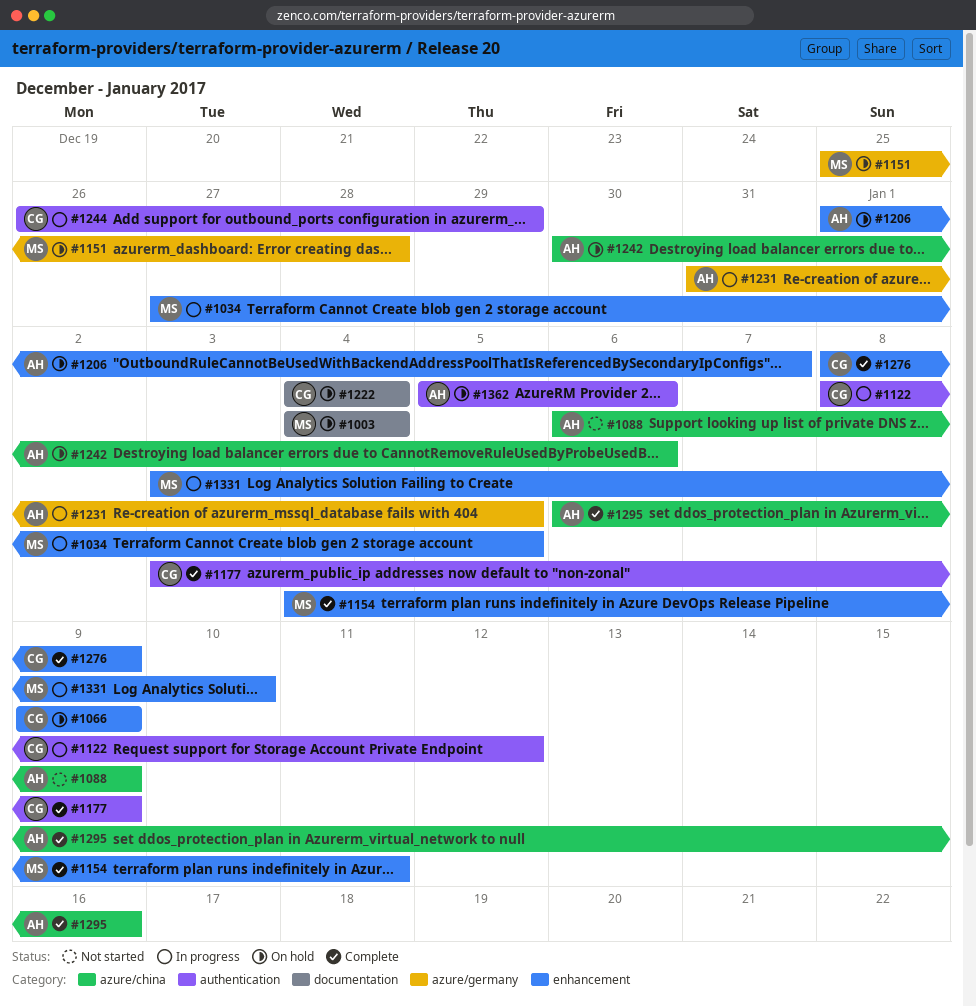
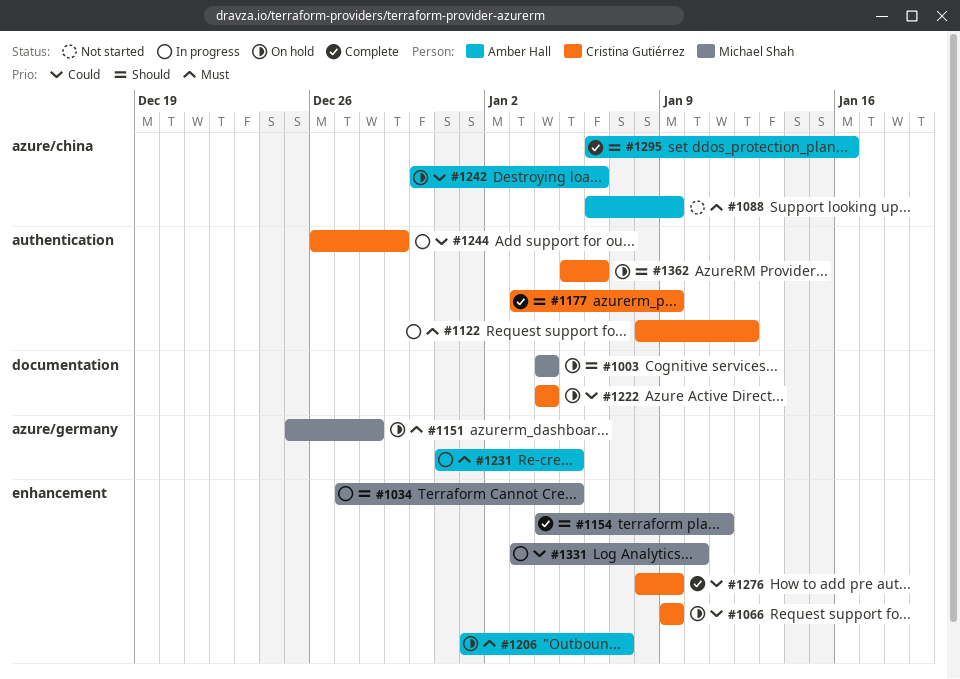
#1362, owner: Amber Hall -> Cristina Gutiérrez

